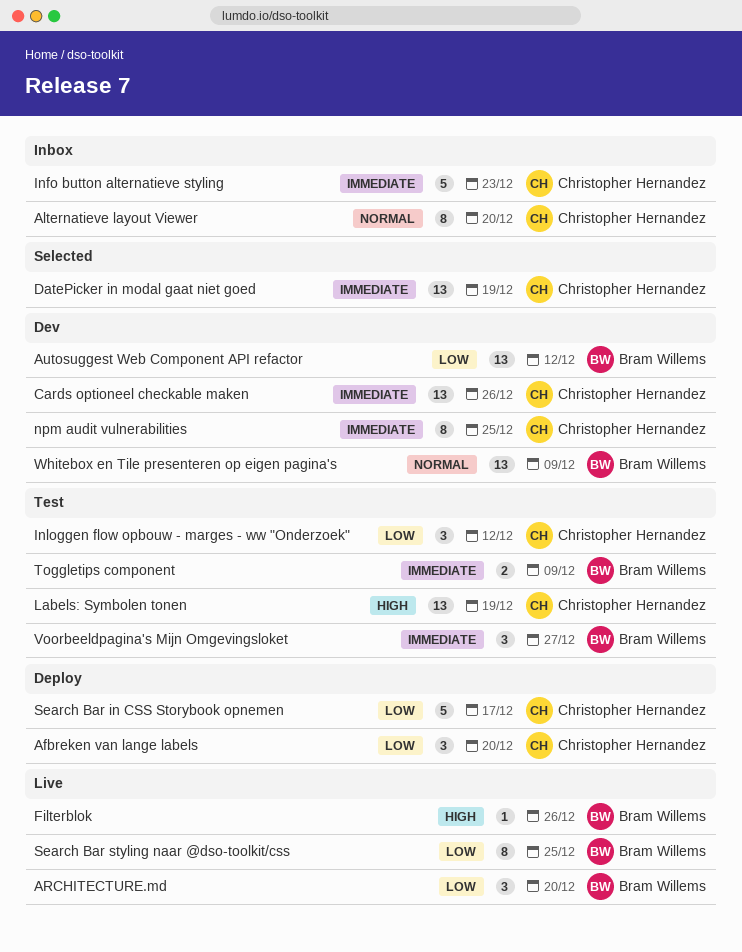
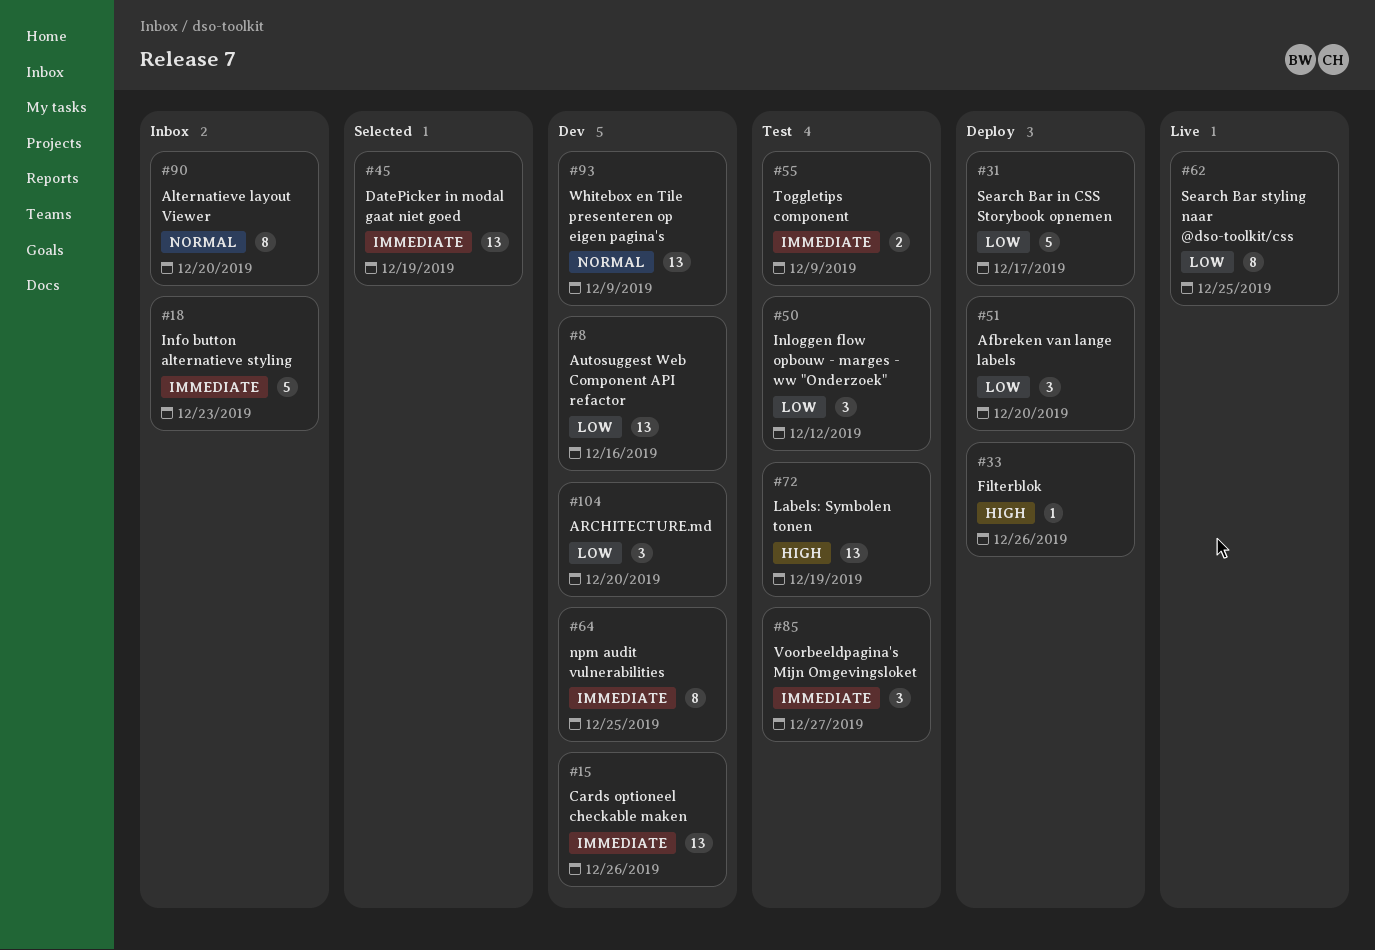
ARCHITECTURE.md, status: Live -> Dev
Autosuggest Web Component API refactor, due: Dec 12 -> Dec 16
Filterblok, status: Live -> Deploy

